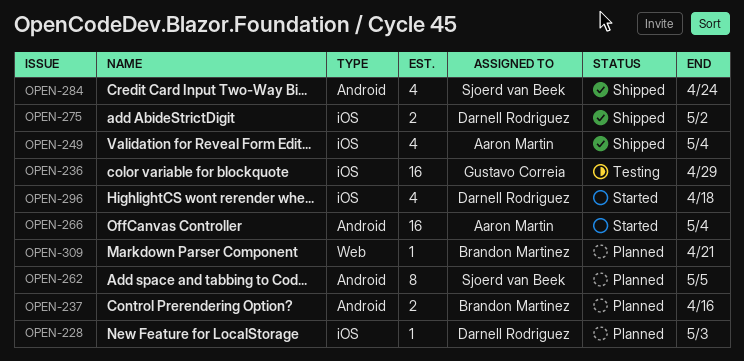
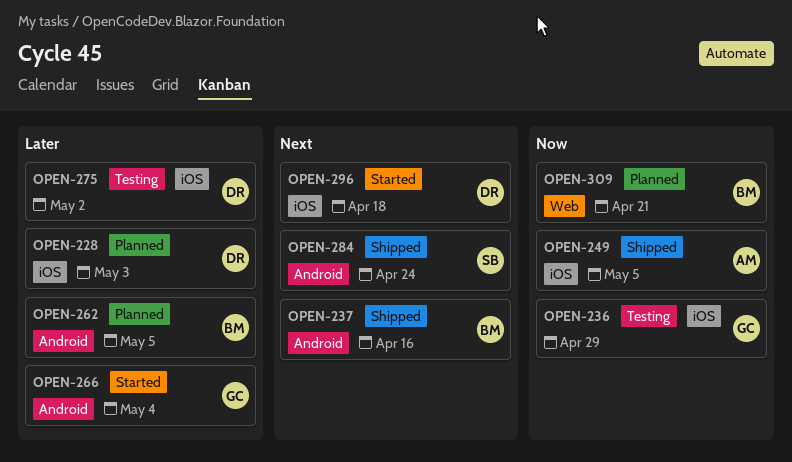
OPEN-237, status: Planned -> Shipped
OPEN-249, due: May 4 -> May 5
OPEN-262, owner: Sjoerd van Beek -> Brandon Martinez
OPEN-266, owner: Aaron Martin -> Gustavo Correia
OPEN-275, status: Shipped -> Testing

